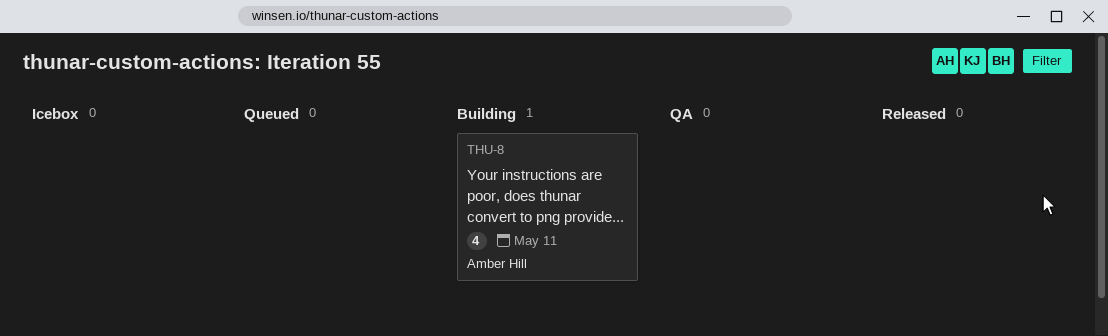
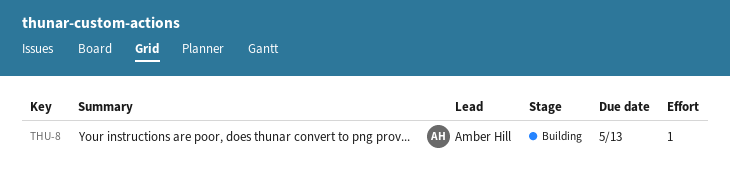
THU-8, estimate: 4 -> 1
THU-8, due: May 11 -> May 13

